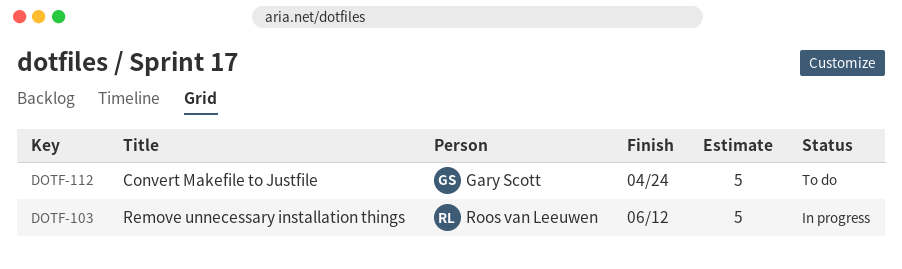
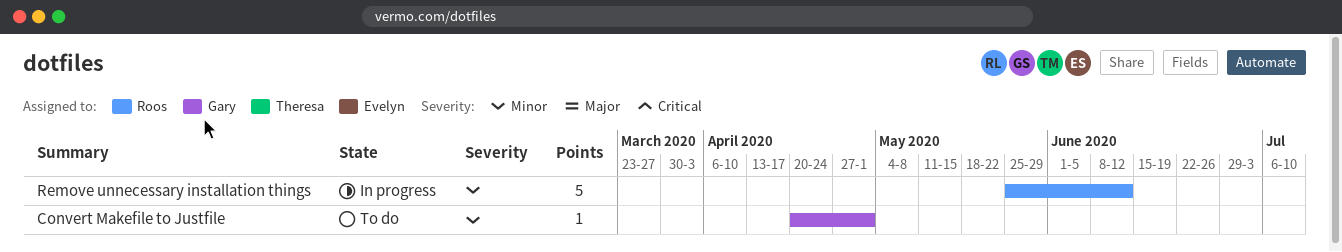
Convert Makefile to Justfile, estimate: 5 -> 1
Convert Makefile to Justfile, due: Apr 24 -> May 1

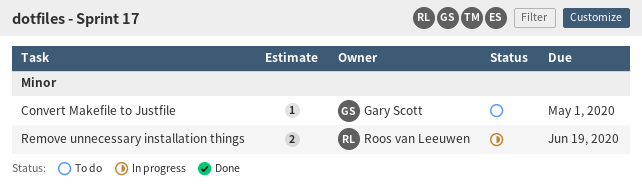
Remove unnecessary installation things, estimate: 5 -> 2
Remove unnecessary installation things, due: Jun 12 -> Jun 19

